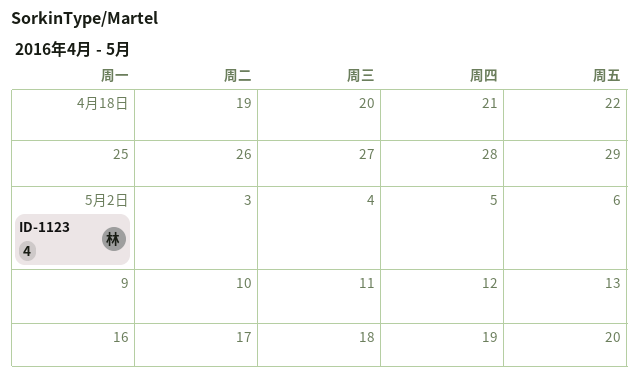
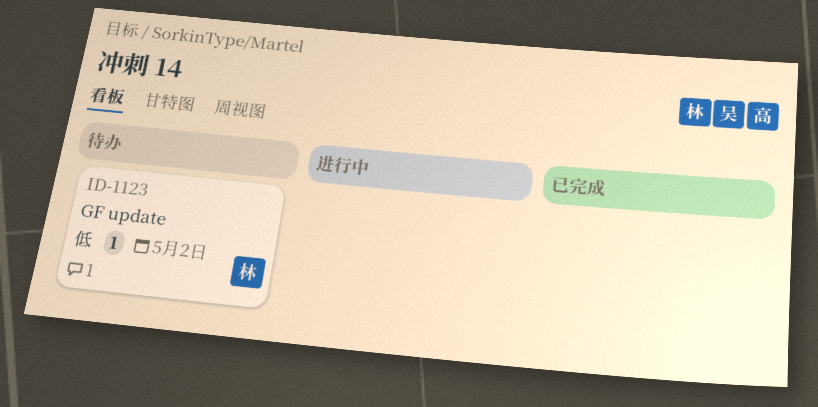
ID-1123, estimate: 4 -> 1

